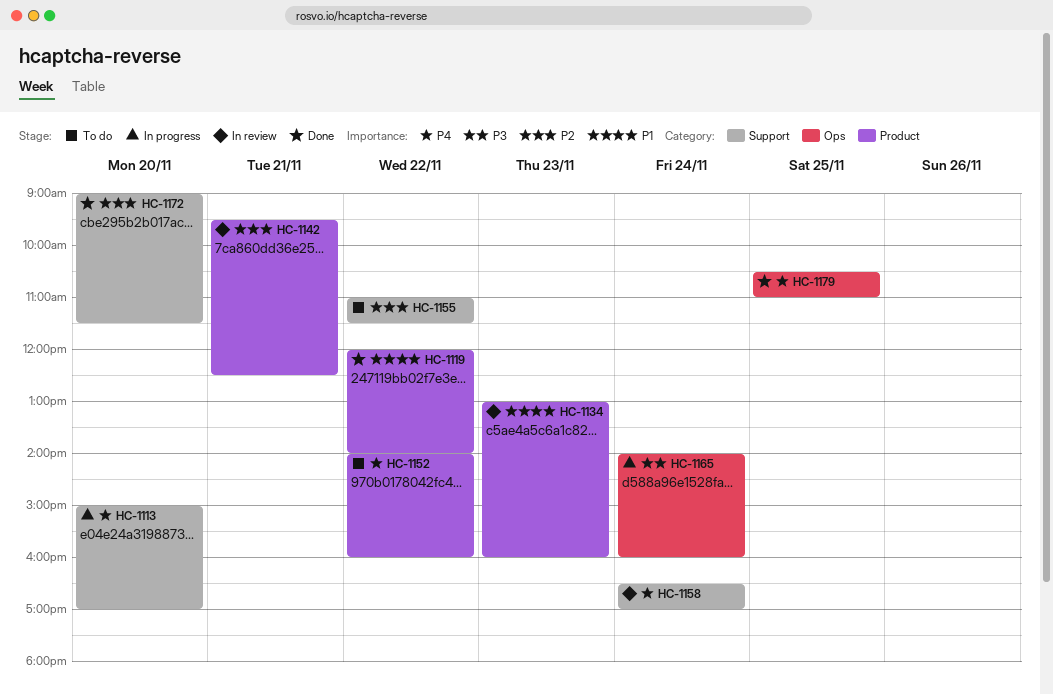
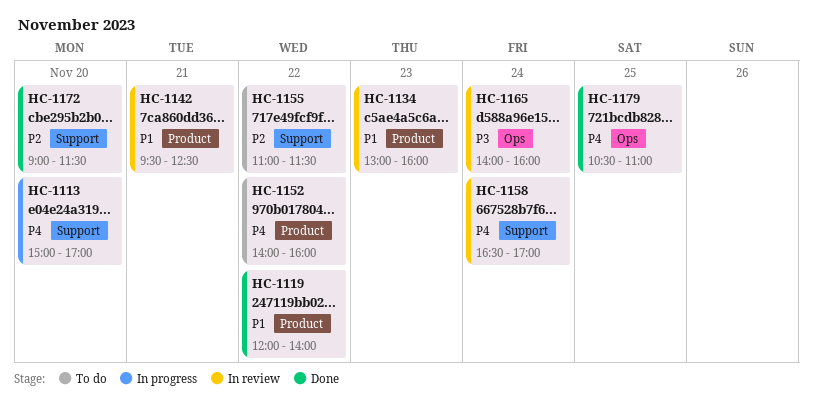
HC-1142, priority: P2 -> P1
HC-1165, status: In progress -> In review

